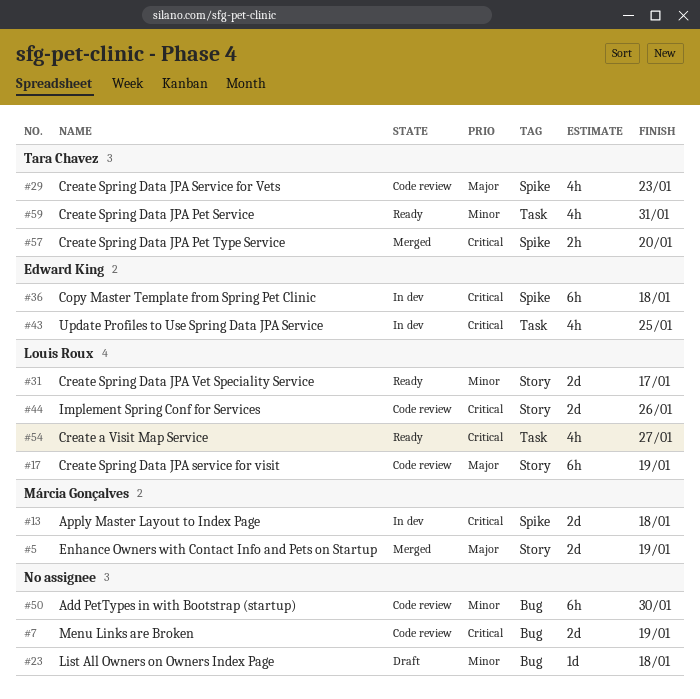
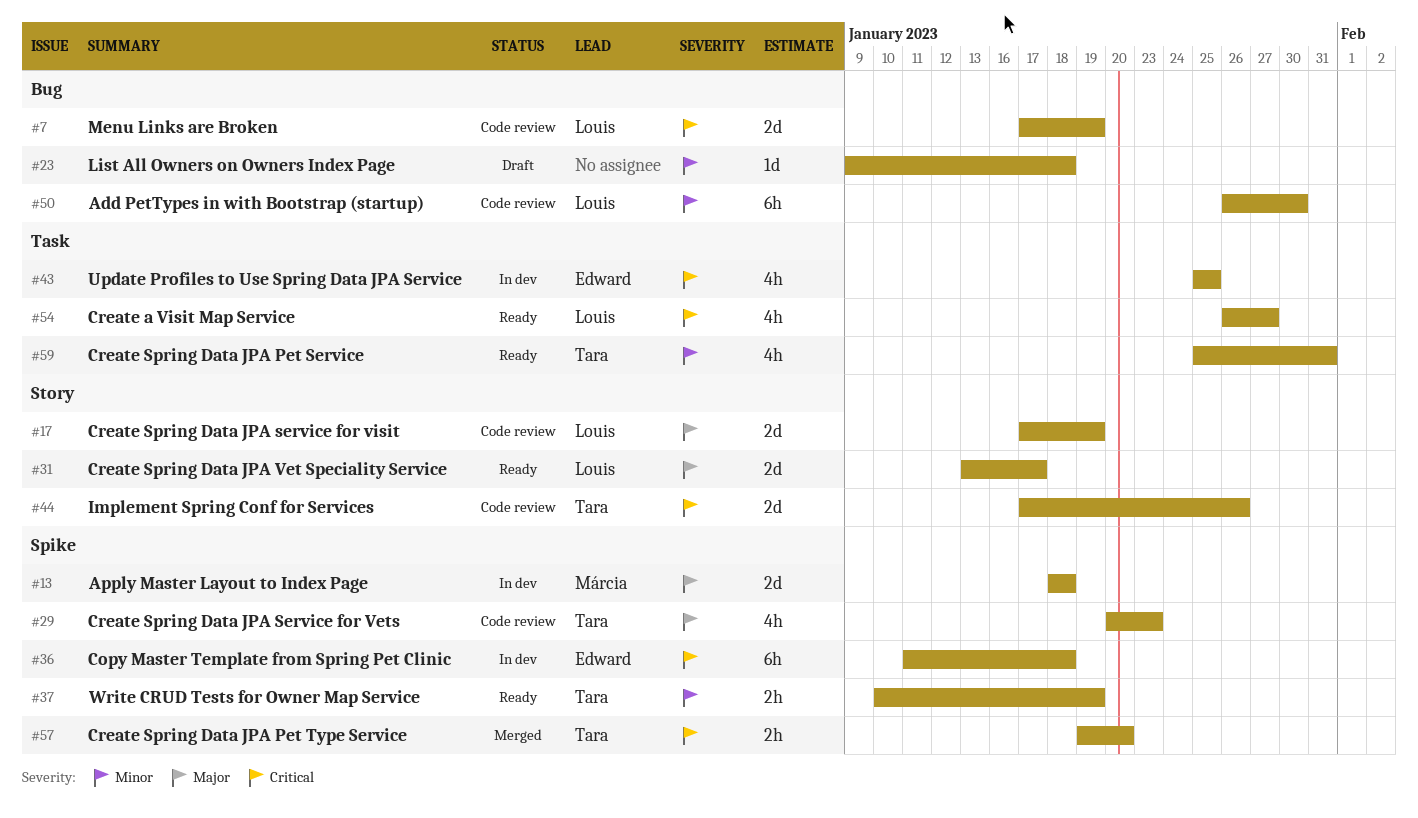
#5: present -> none
#7, owner: none -> Louis Roux
#13, priority: Critical -> Major
#17, estimate: 6h -> 2d
#31, priority: Minor -> Major
#37: none -> present
#44, owner: Louis Roux -> Tara Chavez
#50, owner: none -> Louis Roux

